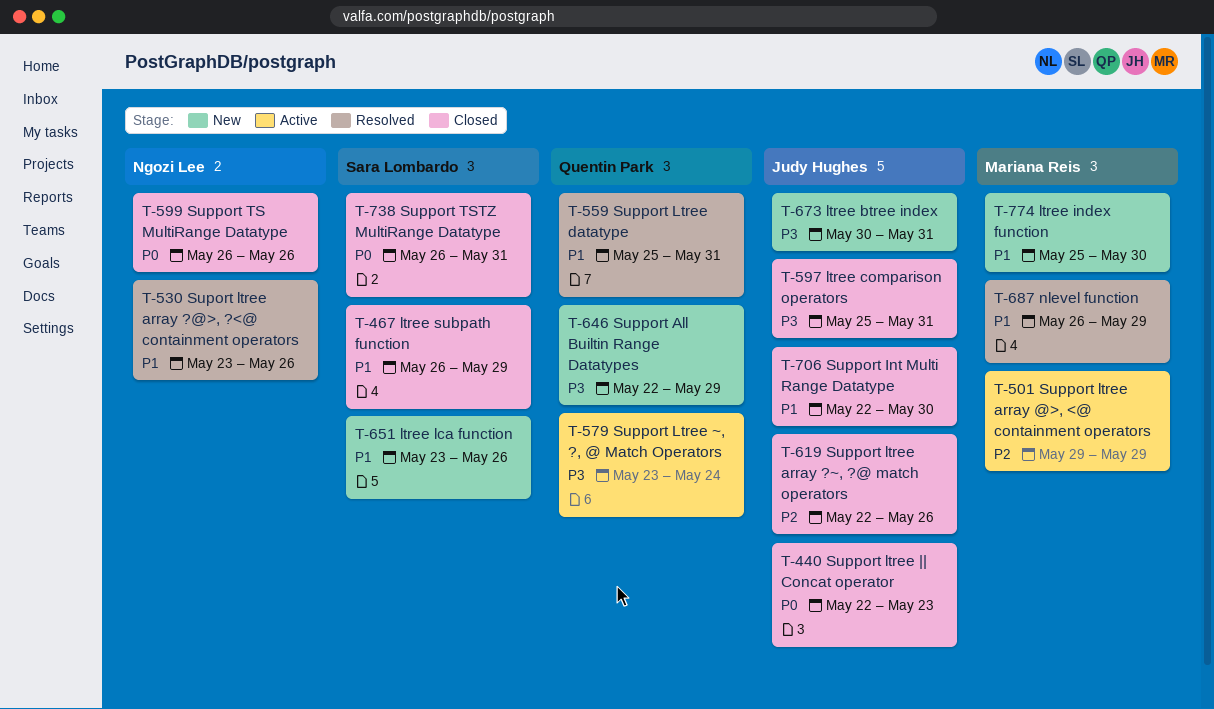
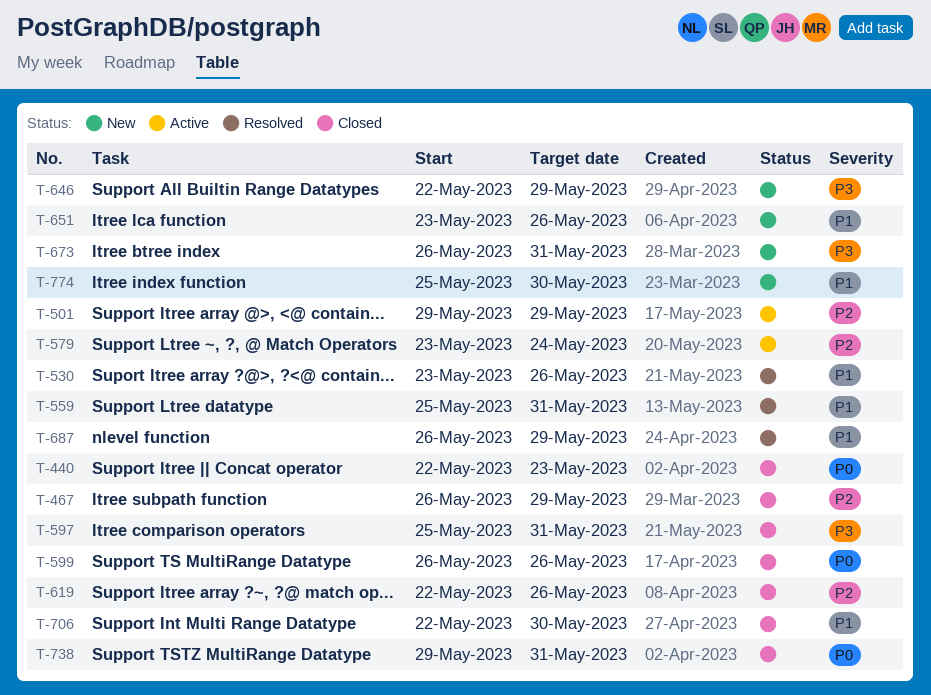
T-467, priority: P1 -> P2
T-579, priority: P3 -> P2
T-673, start: May 30 -> May 26
T-738, start: May 26 -> May 29

